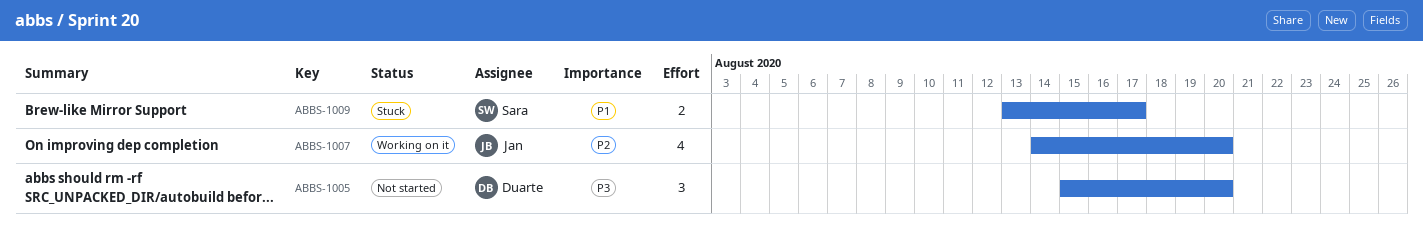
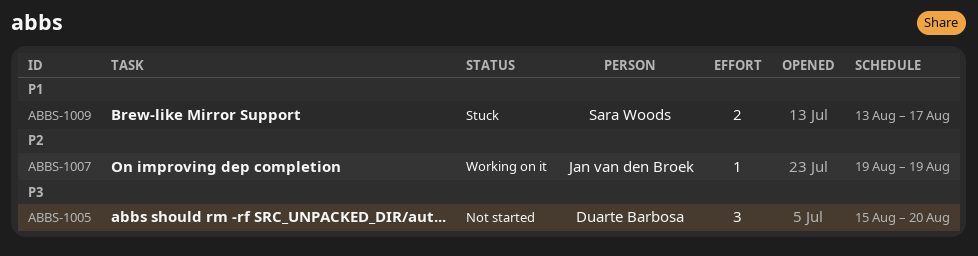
ABBS-1007, estimate: 4 -> 1
ABBS-1007, start: Aug 14 -> Aug 19
ABBS-1007, due: Aug 20 -> Aug 19

